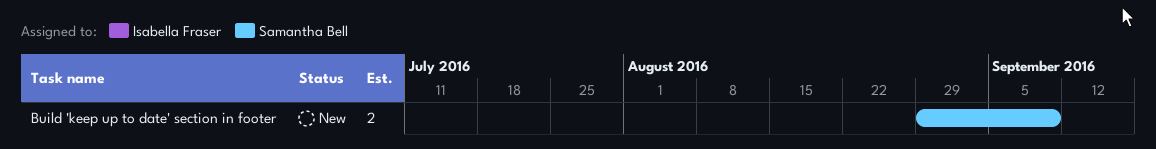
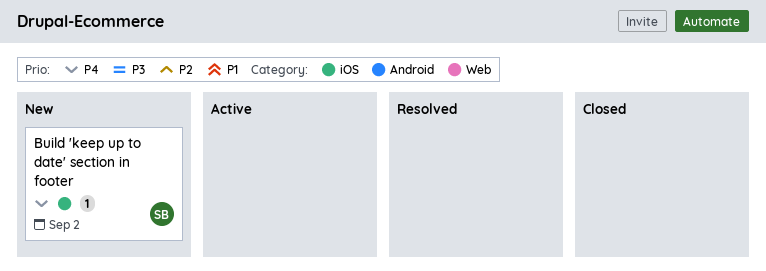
Build 'keep up to date' section in footer, estimate: 2 -> 1
Build 'keep up to date' section in footer, due: Sep 9 -> Sep 2

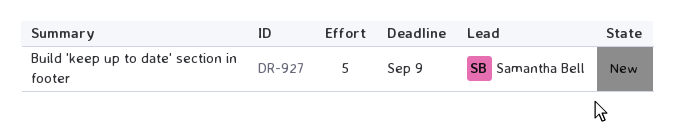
Build 'keep up to date' section in footer, estimate: 1 -> 5
Build 'keep up to date' section in footer, due: Sep 2 -> Sep 9

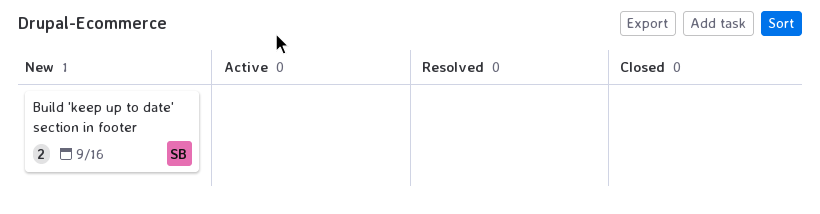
Build 'keep up to date' section in footer, estimate: 5 -> 2
Build 'keep up to date' section in footer, due: Sep 9 -> Sep 16

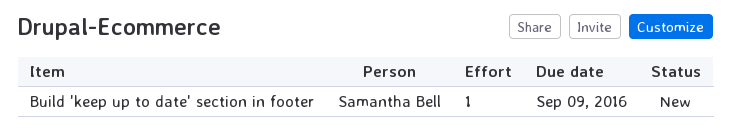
Build 'keep up to date' section in footer, estimate: 2 -> 1
Build 'keep up to date' section in footer, due: Sep 16 -> Sep 9

